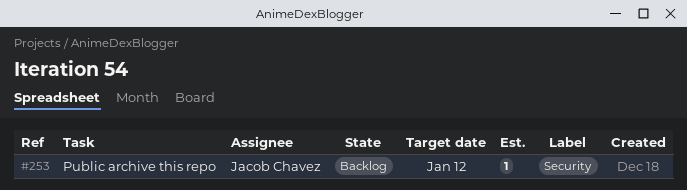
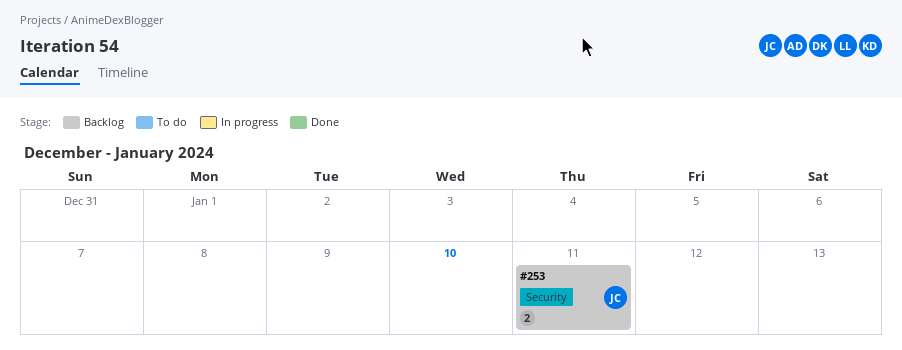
#253, estimate: 1 -> 2
#253, due: Jan 12 -> Jan 11

